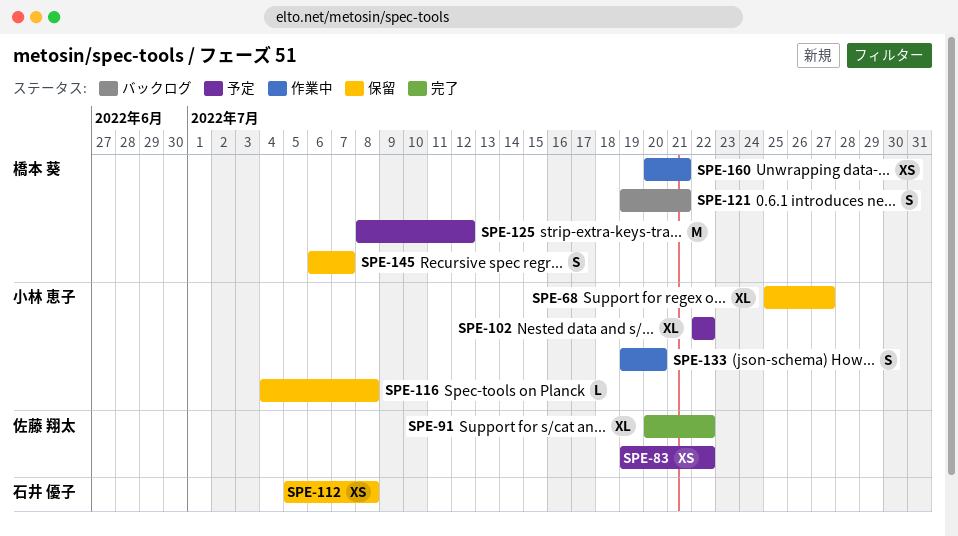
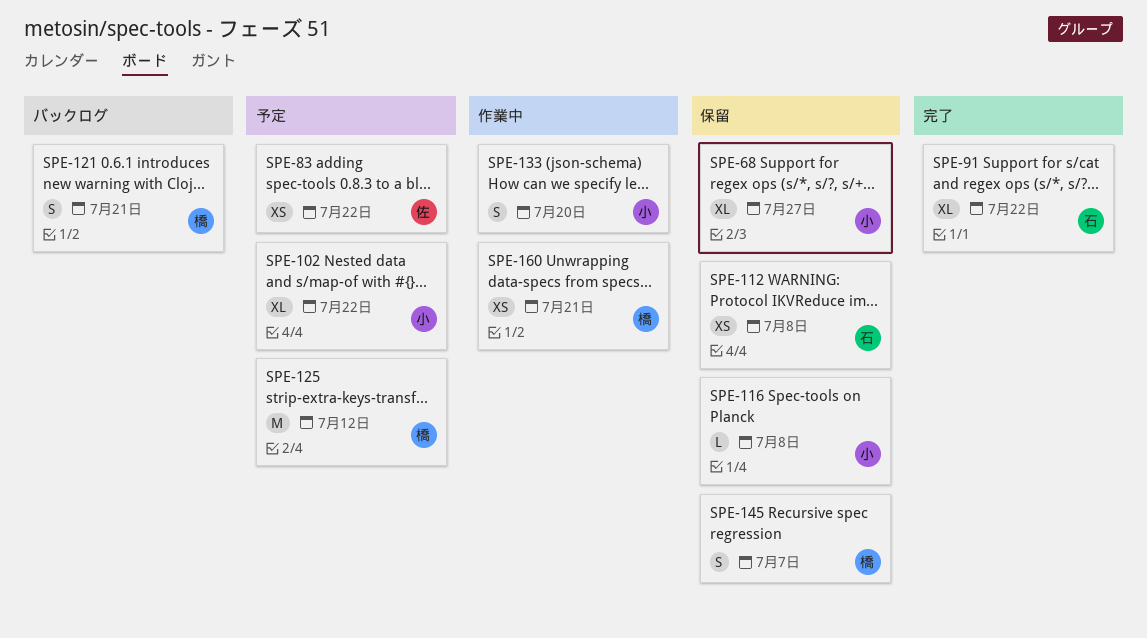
SPE-91, owner: 佐藤 翔太 -> 石井 優子

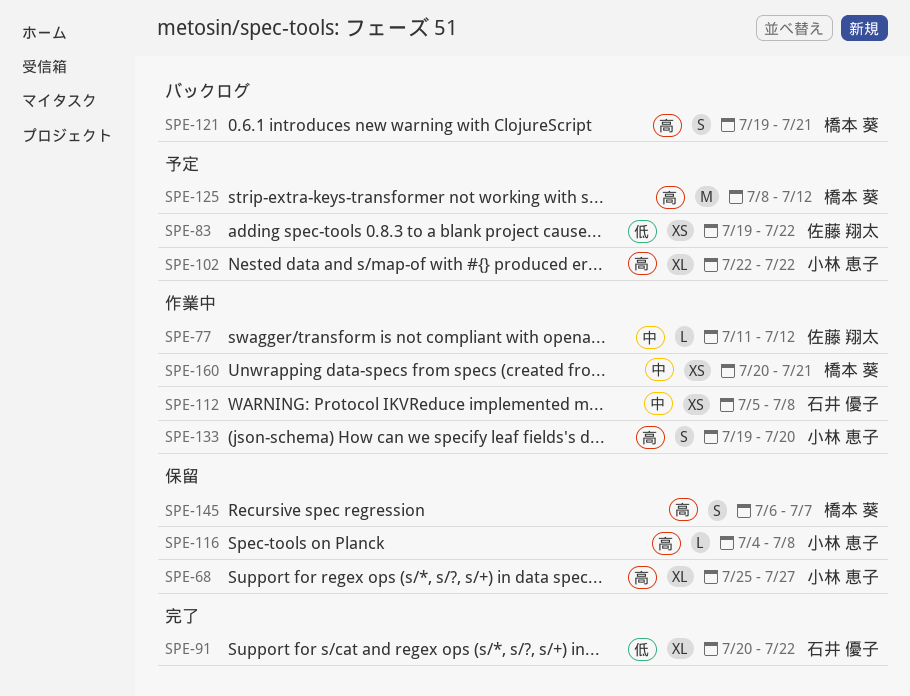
SPE-77: none -> present
SPE-112, status: 保留 -> 作業中

